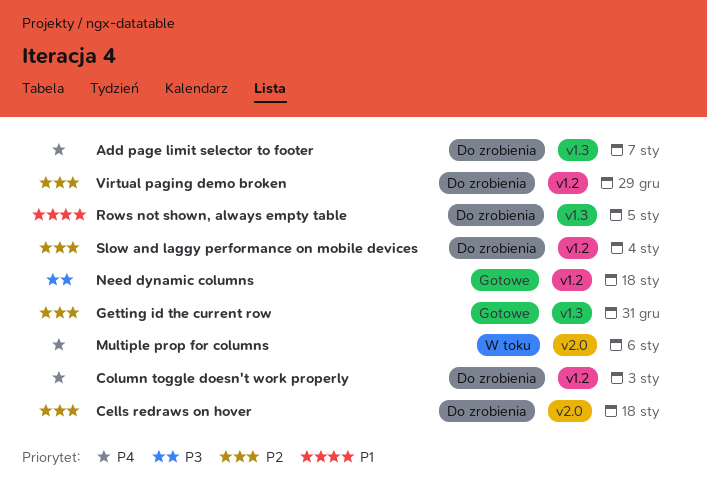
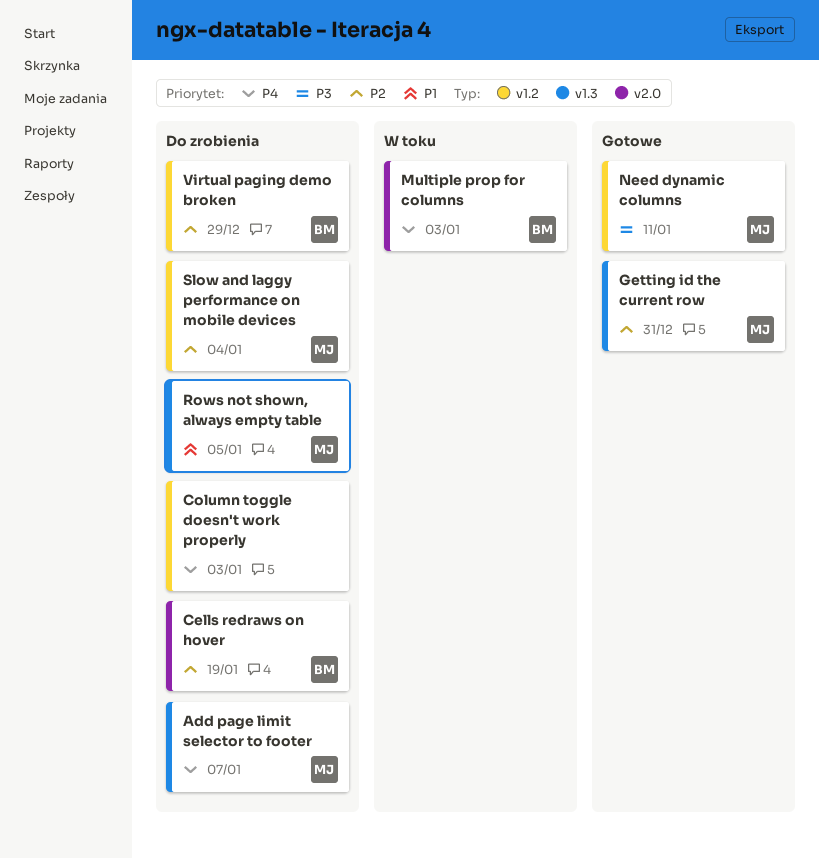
Cells redraws on hover, due: Jan 18 -> Jan 19
Multiple prop for columns, due: Jan 6 -> Jan 3
Need dynamic columns, due: Jan 18 -> Jan 11

